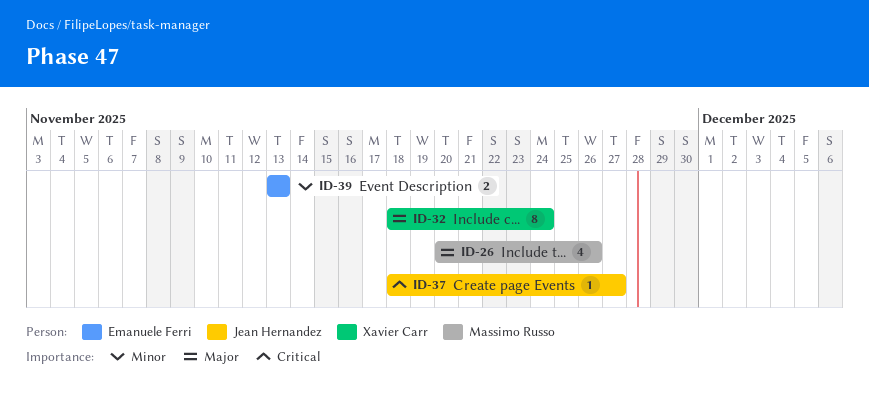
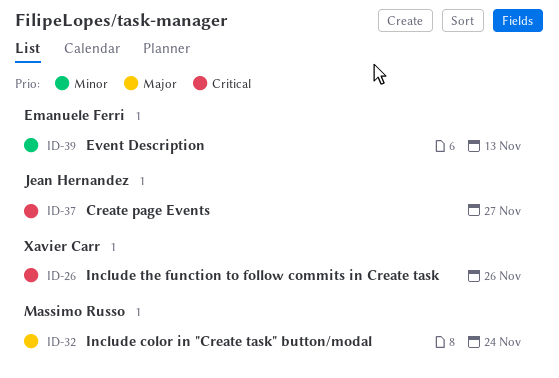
ID-26, owner: Massimo Russo -> Xavier Carr
ID-26, priority: Major -> Critical
ID-32, owner: Xavier Carr -> Massimo Russo

